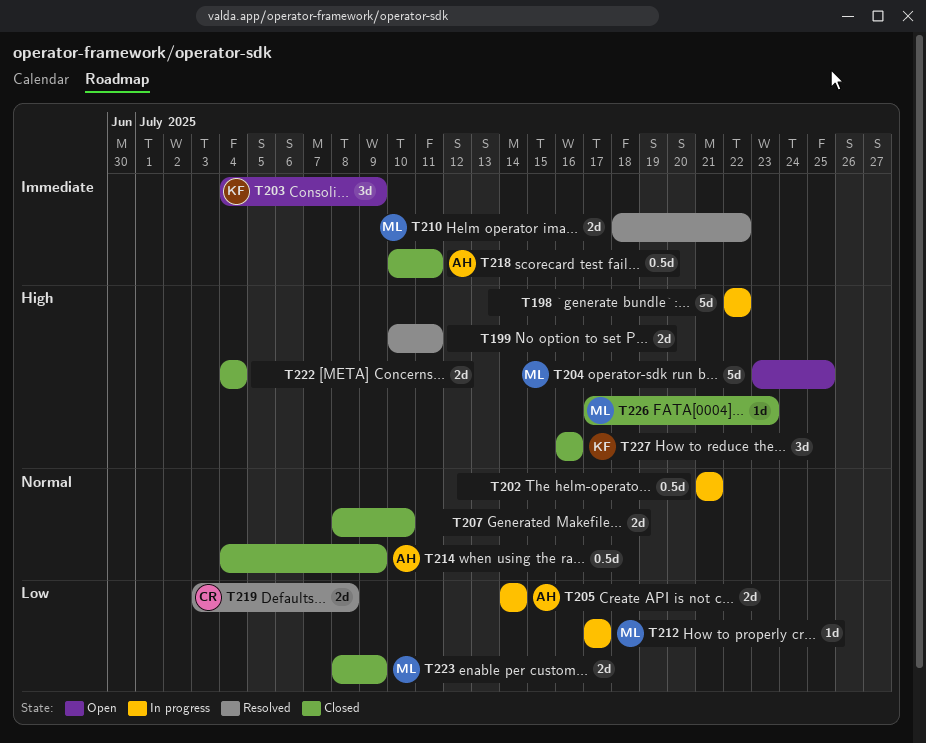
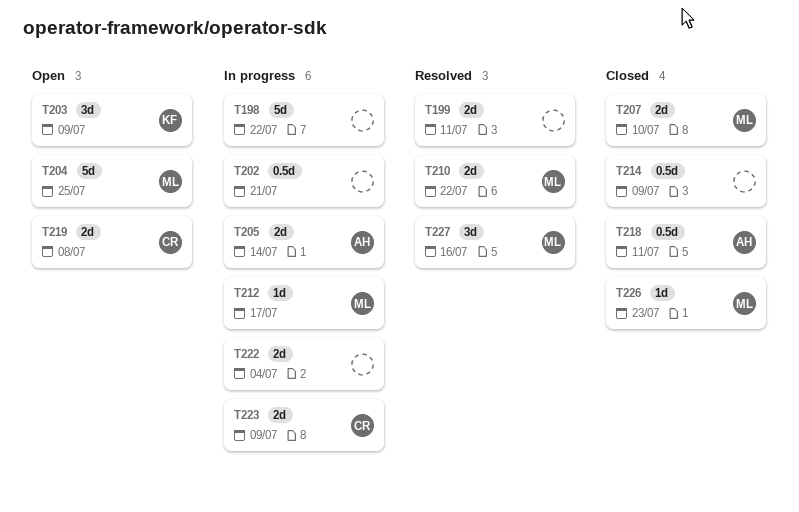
T207, owner: none -> ML
T214, owner: AH -> none
T219, status: Resolved -> Open
T222, status: Closed -> In progress
T223, status: Closed -> In progress
T223, owner: ML -> CR
T227, status: Closed -> Resolved
T227, owner: KF -> ML

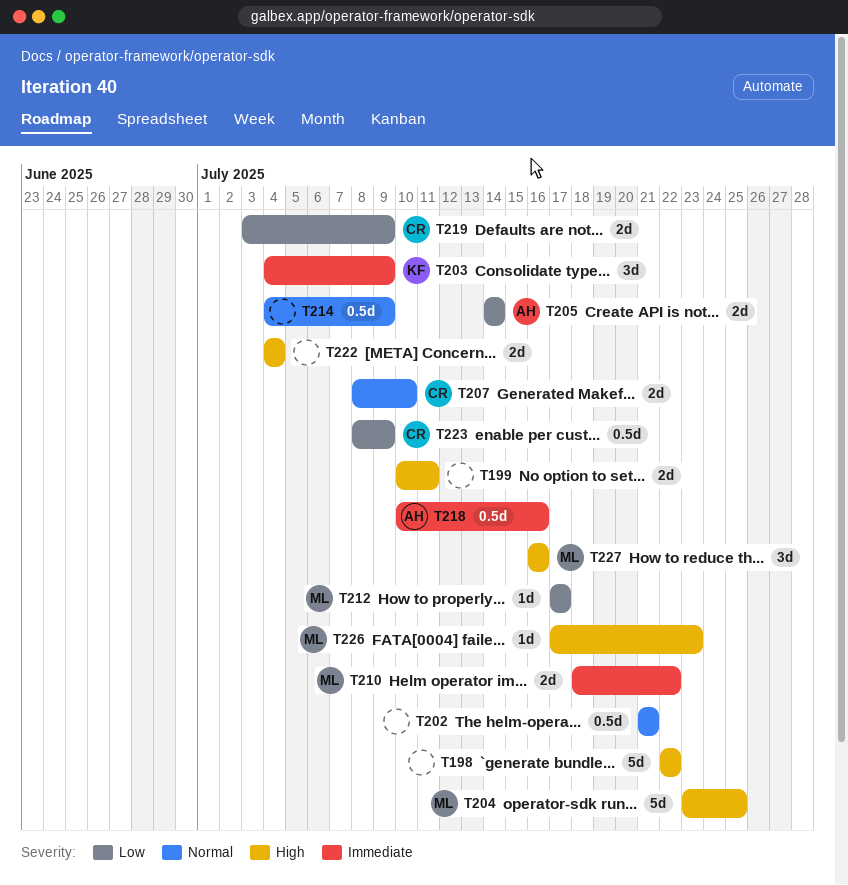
T207, owner: ML -> CR
T218, due: Jul 11 -> Jul 16
T219, due: Jul 8 -> Jul 9
T223, estimate: 2d -> 0.5d

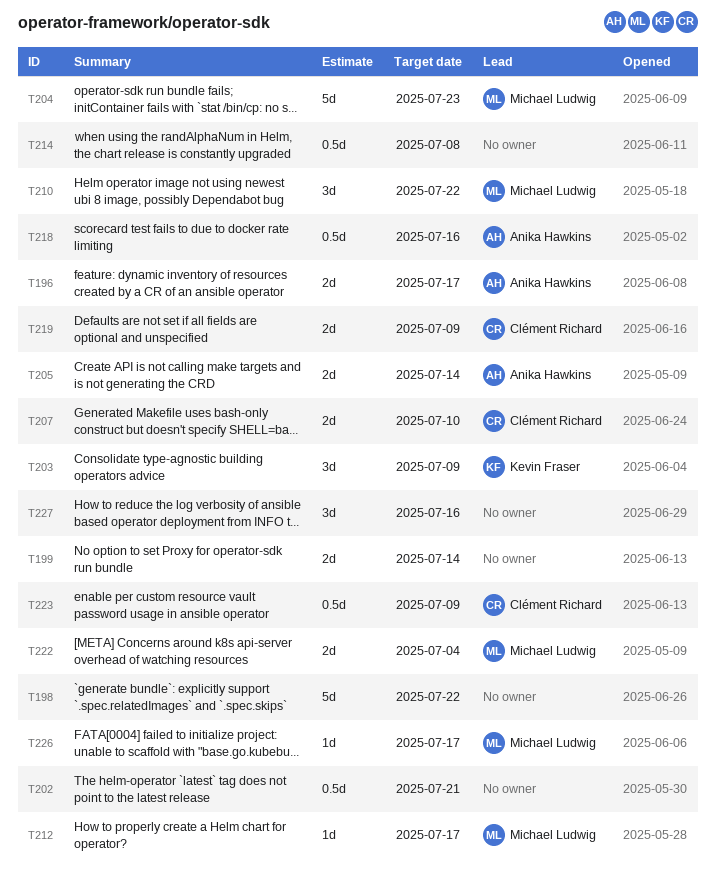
T196: none -> present
T199, due: Jul 11 -> Jul 14
T204, due: Jul 25 -> Jul 23
T210, estimate: 2d -> 3d
T214, due: Jul 9 -> Jul 8
T222, owner: none -> Michael Ludwig
T226, due: Jul 23 -> Jul 17
T227, owner: Michael Ludwig -> none

